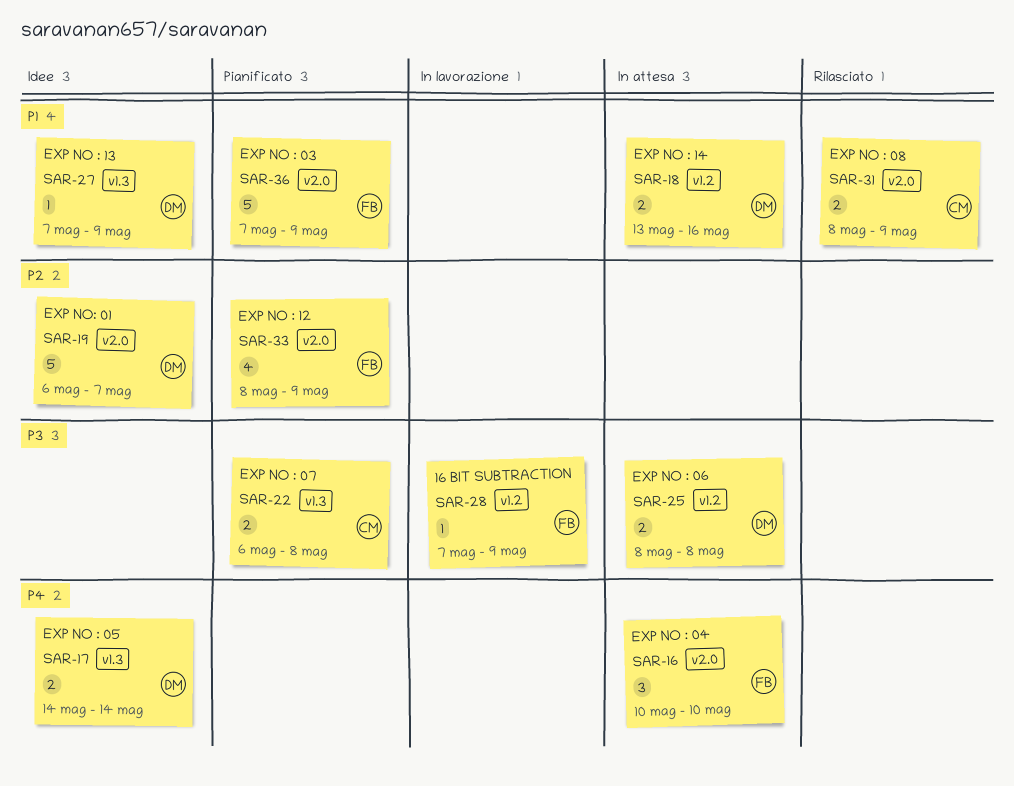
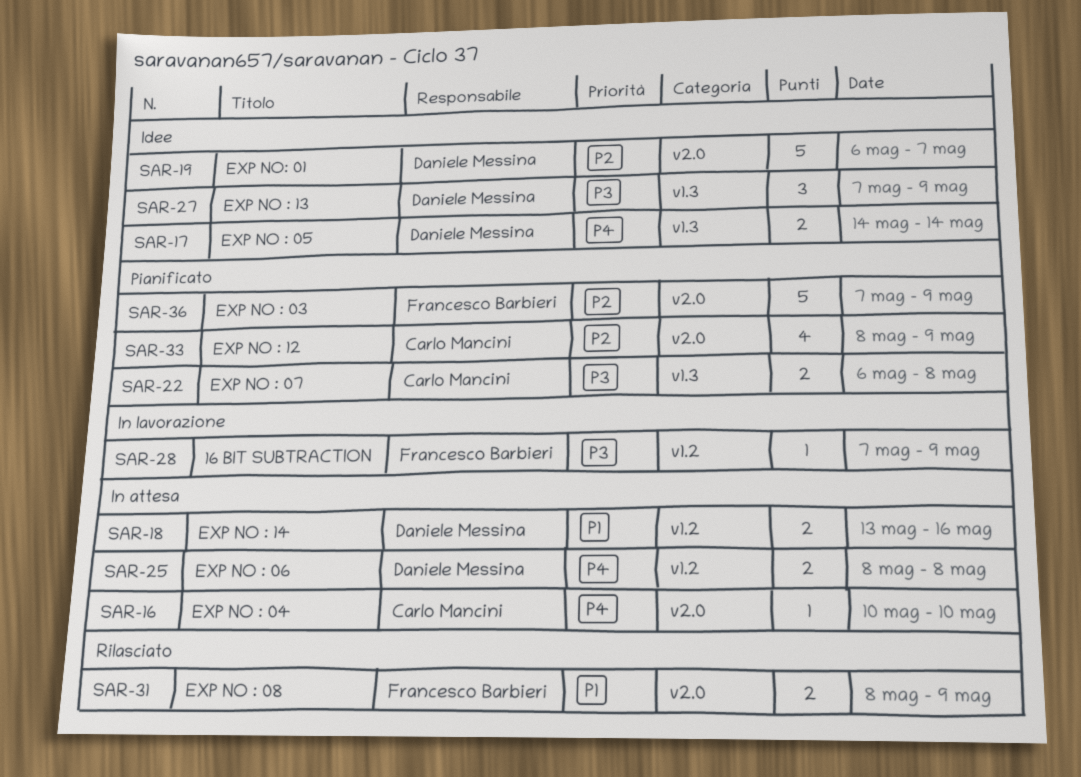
SAR-16, owner: Francesco Barbieri -> Carlo Mancini
SAR-16, estimate: 3 -> 1
SAR-25, priority: P3 -> P4
SAR-27, priority: P1 -> P3
SAR-27, estimate: 1 -> 3
SAR-31, owner: Carlo Mancini -> Francesco Barbieri
SAR-33, owner: Francesco Barbieri -> Carlo Mancini
SAR-36, priority: P1 -> P2

